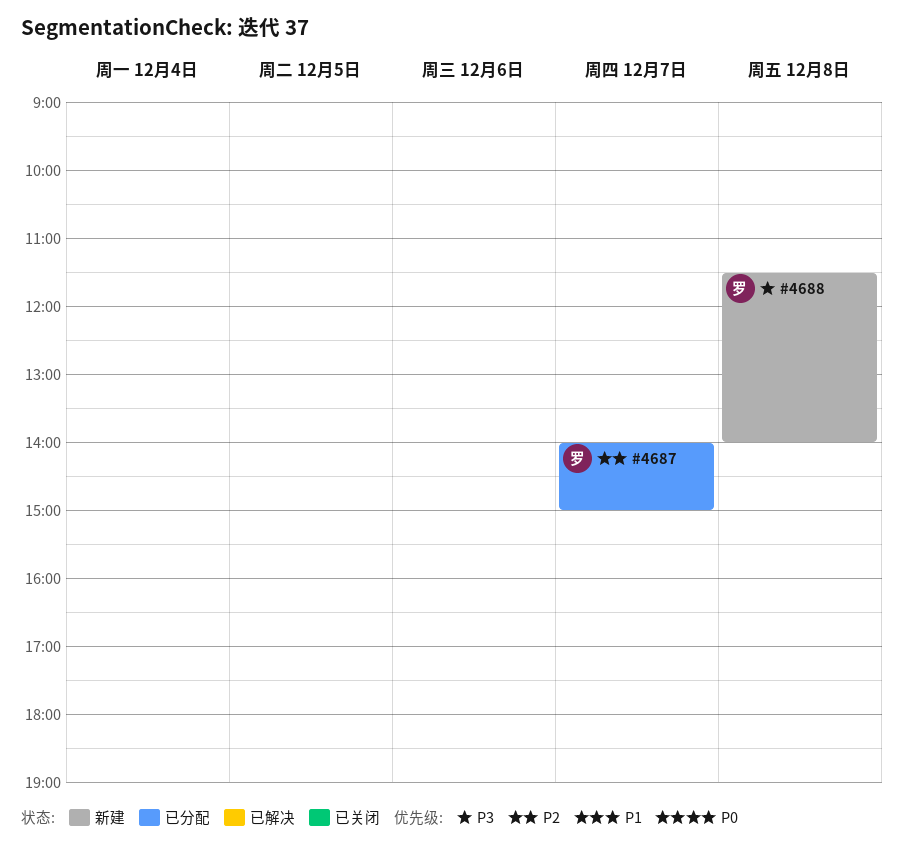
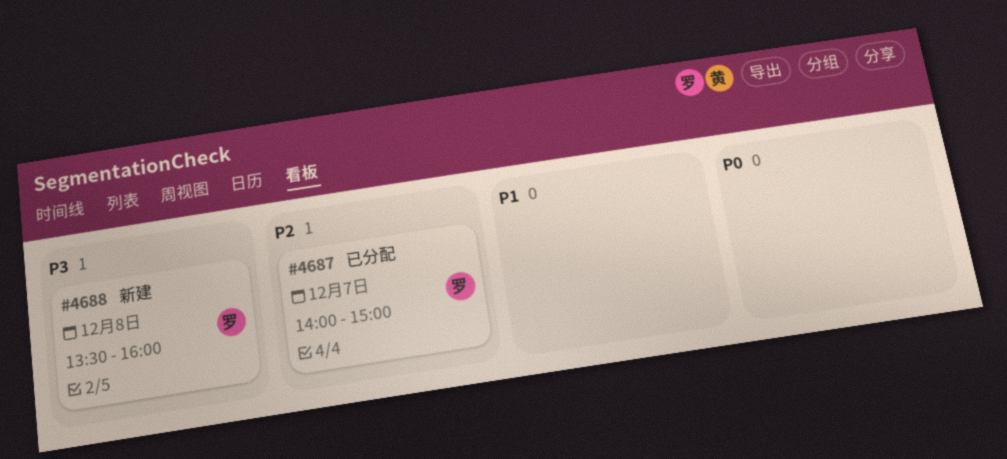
#4688, begins: 11:30 -> 13:30
#4688, ends: 14:00 -> 16:00

